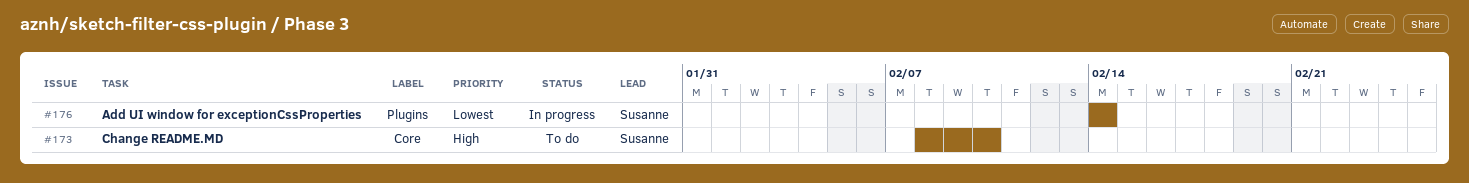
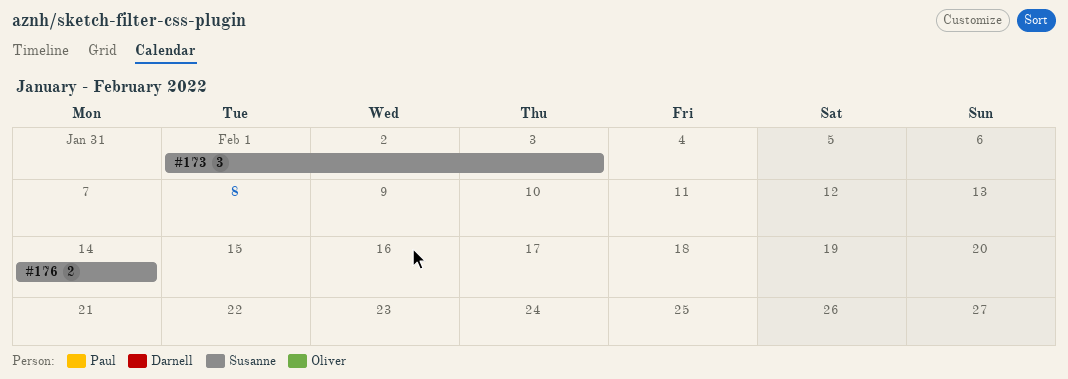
#173, start: Feb 8 -> Feb 1
#173, due: Feb 10 -> Feb 3

